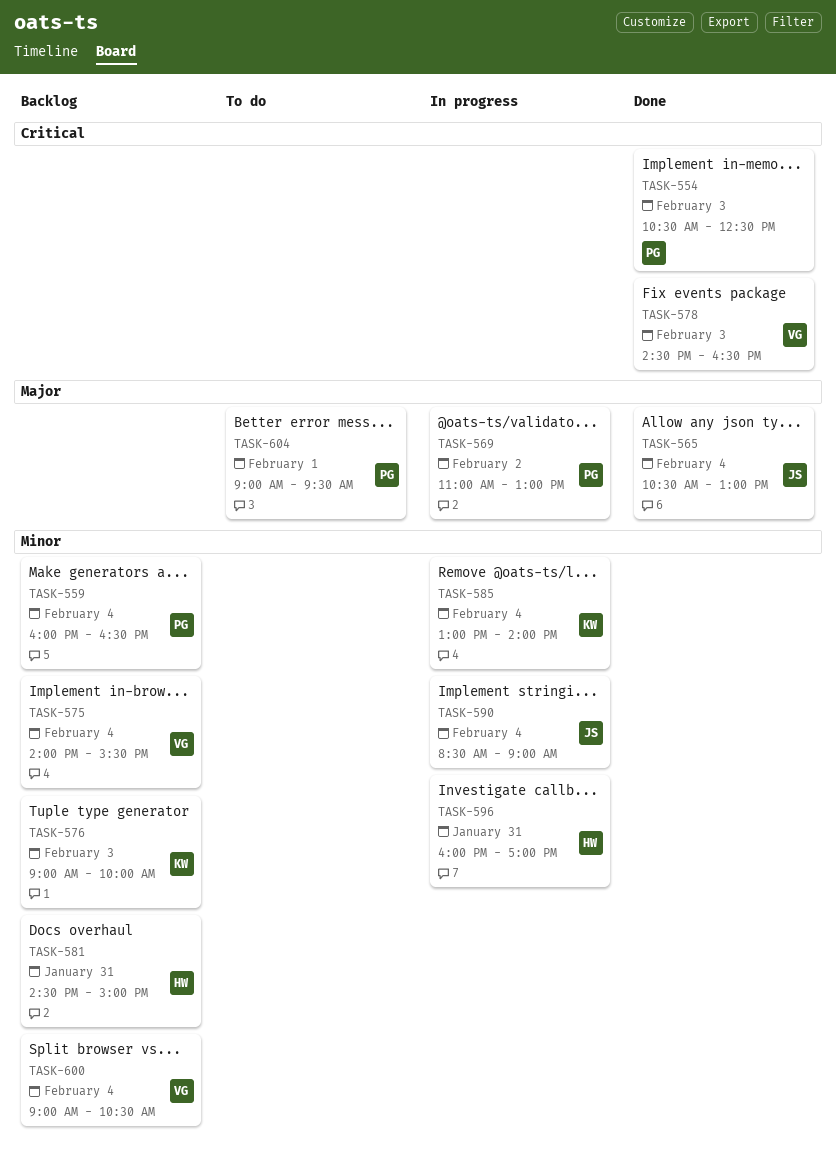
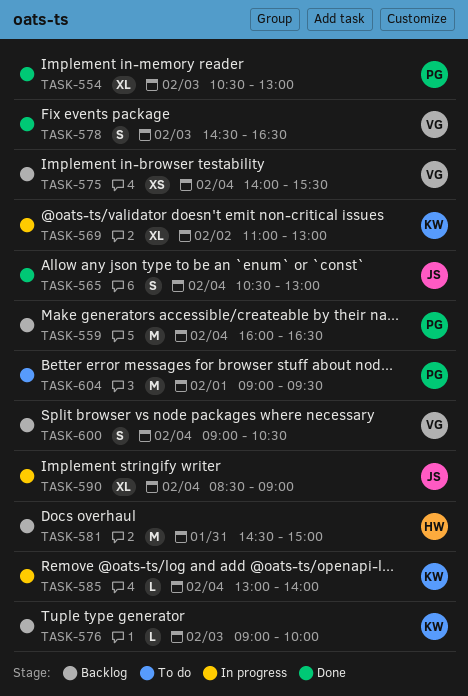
TASK-554, ends: 12:30 -> 13:00
TASK-569, owner: PG -> KW
TASK-596: present -> none

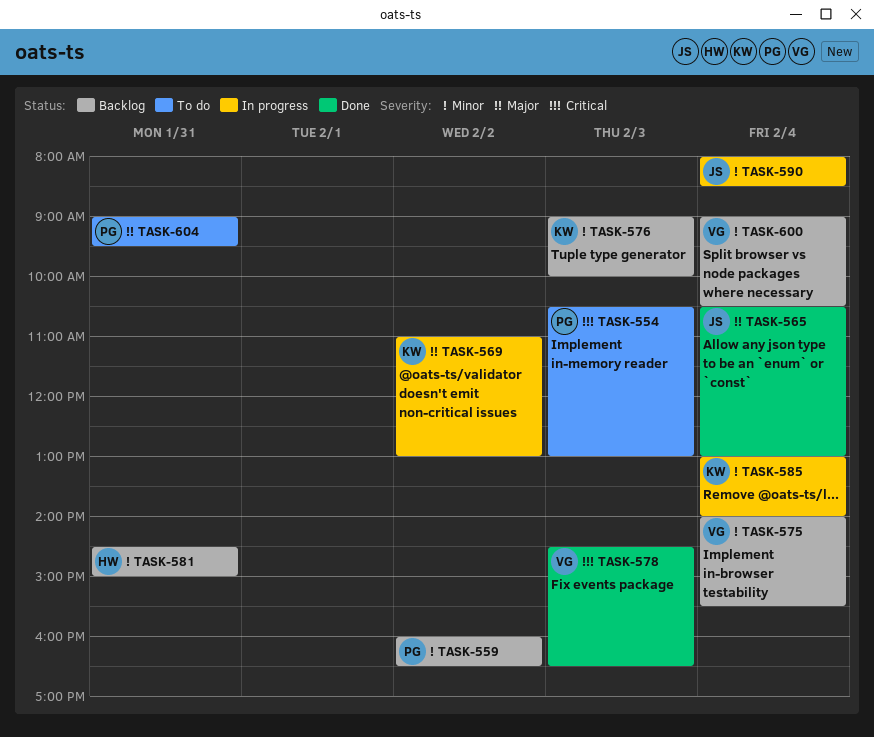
TASK-554, status: Done -> To do
TASK-559, day: Feb 4 -> Feb 2
TASK-590, begins: 08:30 -> 08:00
TASK-590, ends: 09:00 -> 08:30
TASK-604, day: Feb 1 -> Jan 31

